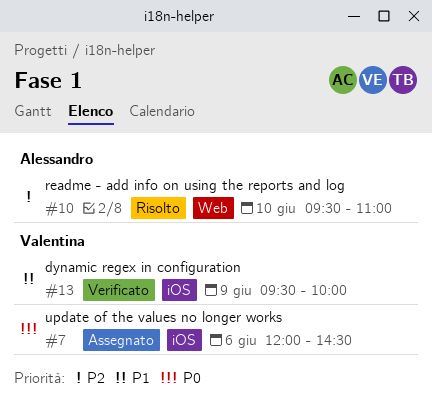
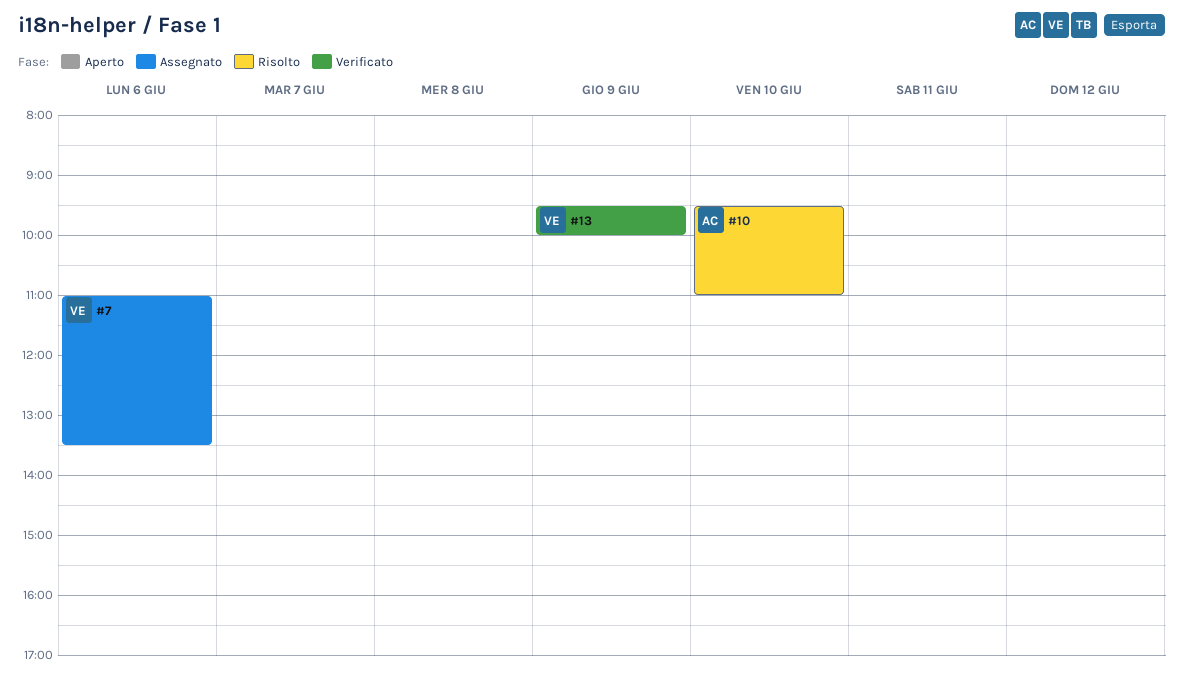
#7, begins: 12:00 -> 11:00
#7, ends: 14:30 -> 13:30

